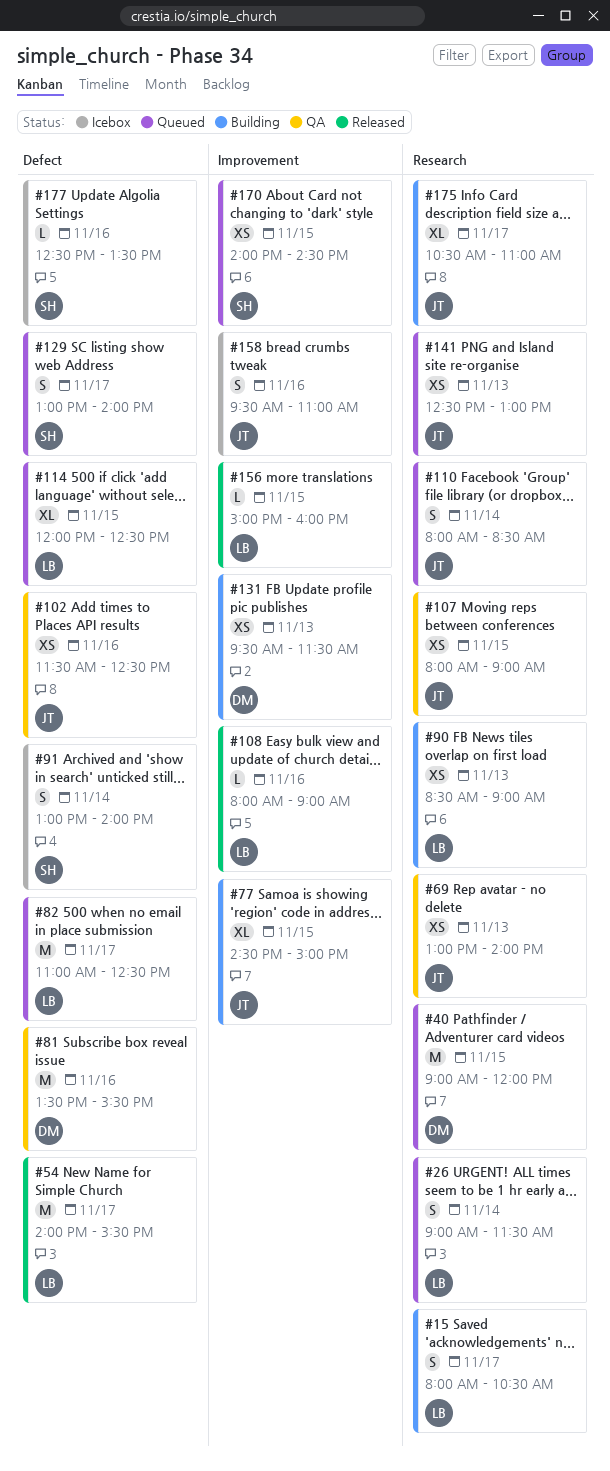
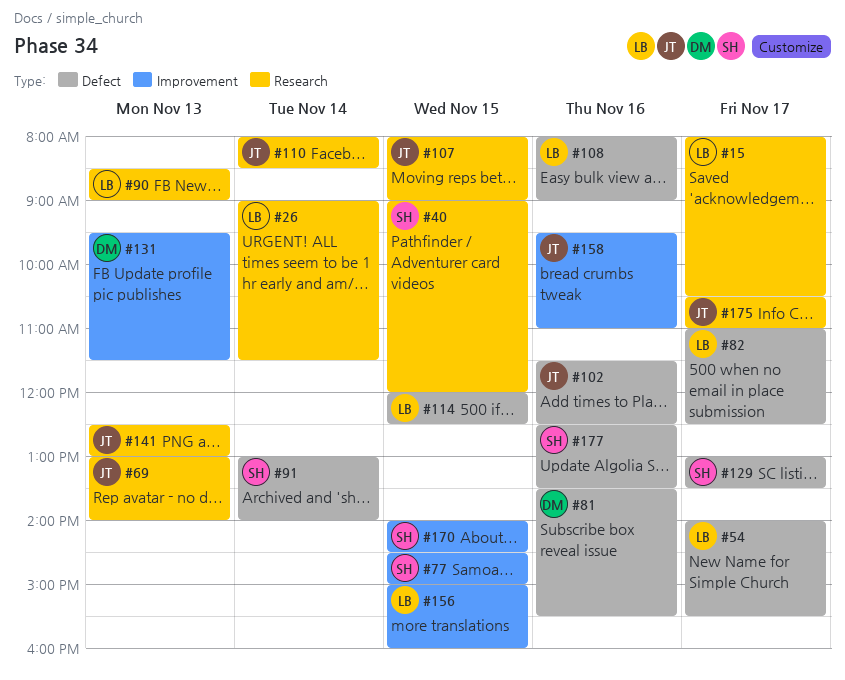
#40, owner: DM -> SH
#77, owner: JT -> SH
#108, label: Improvement -> Defect
#129, ends: 14:00 -> 13:30

